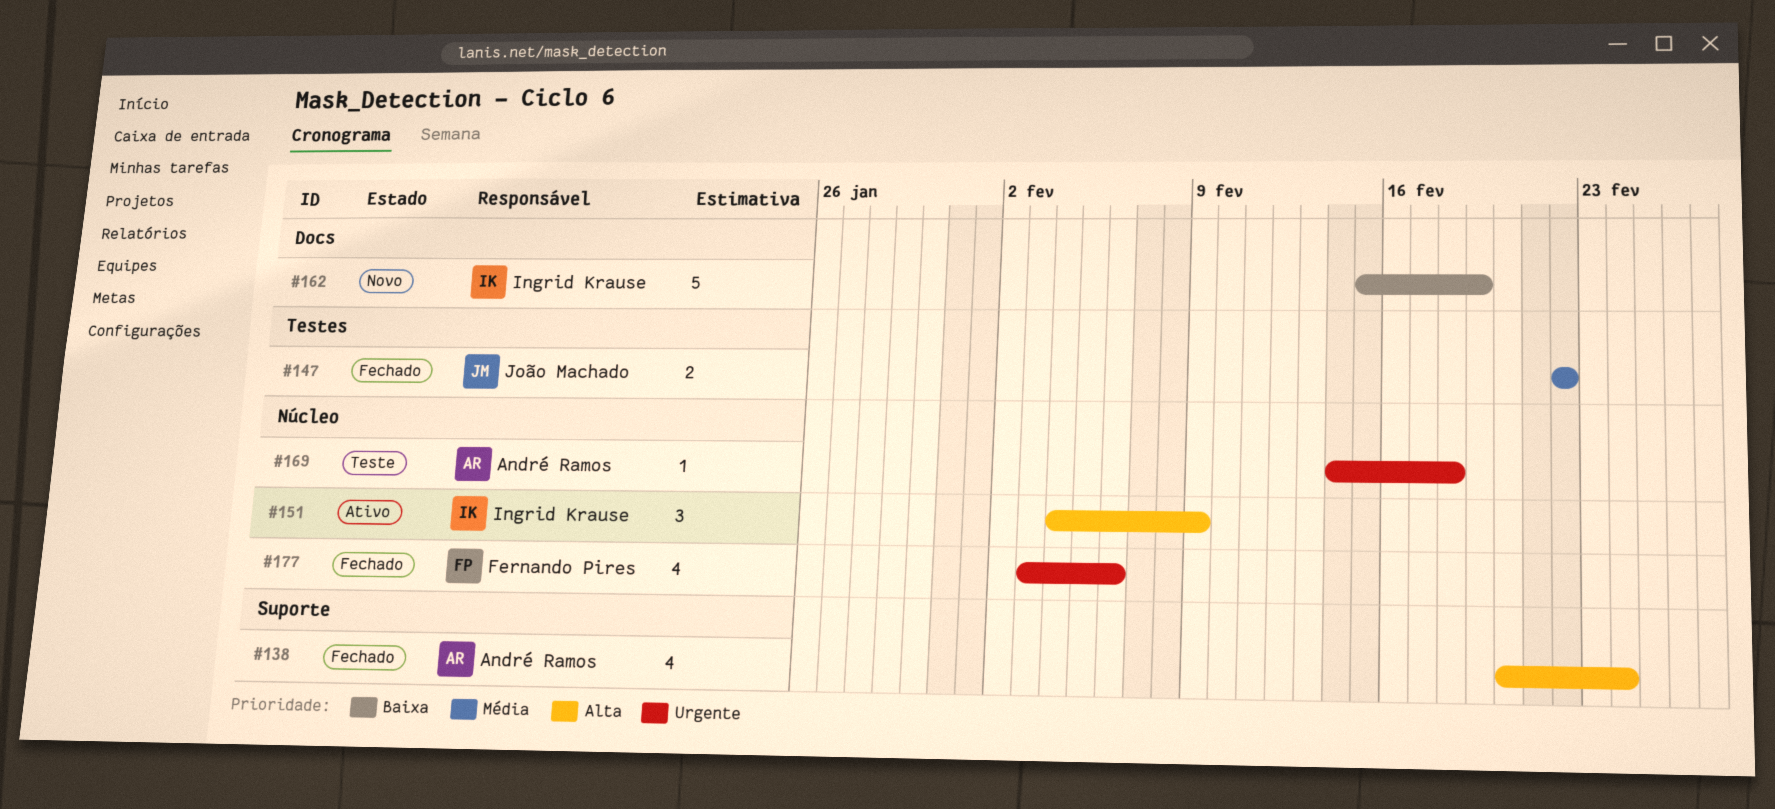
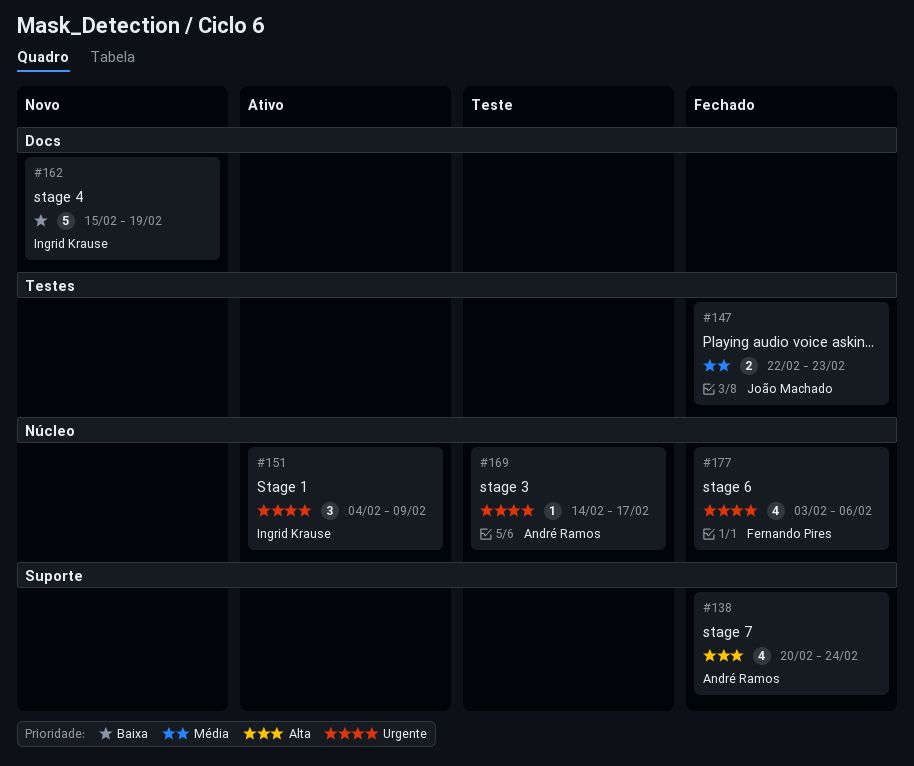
#147, due: Feb 22 -> Feb 23
#151, priority: Alta -> Urgente
#169, due: Feb 18 -> Feb 17

